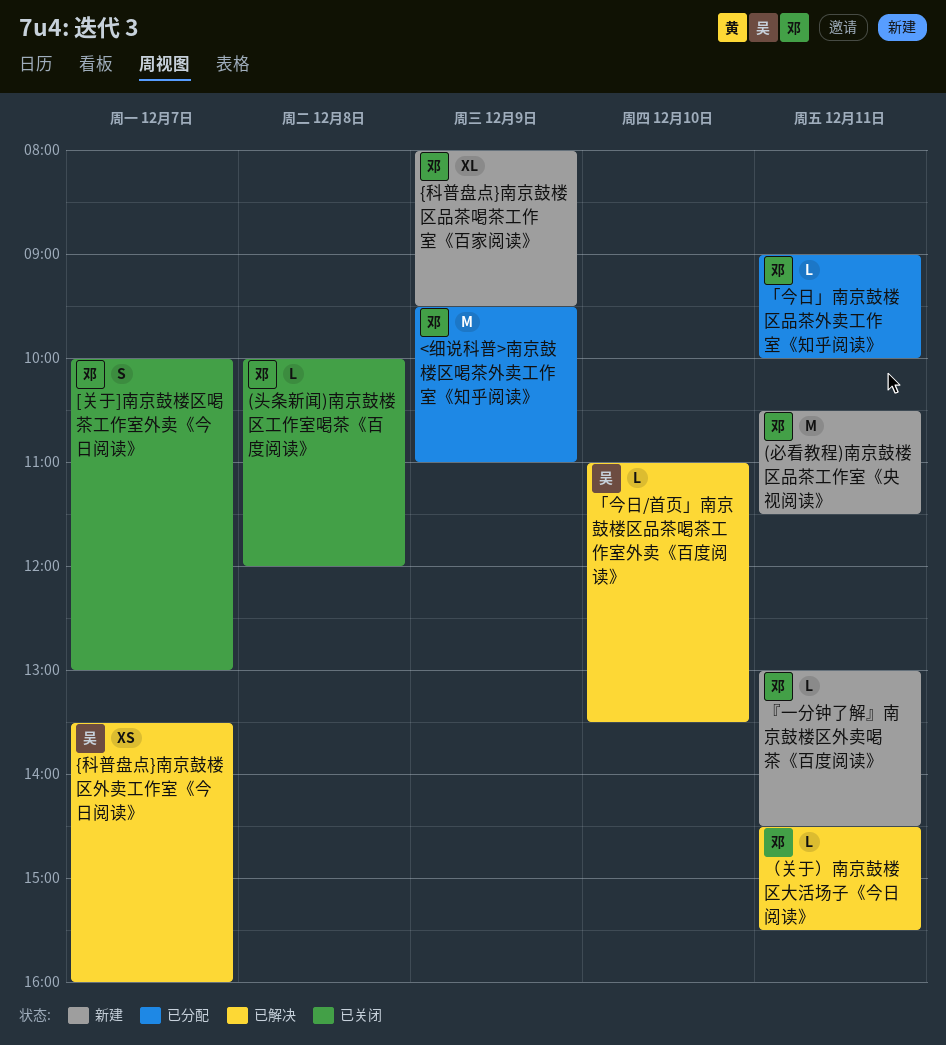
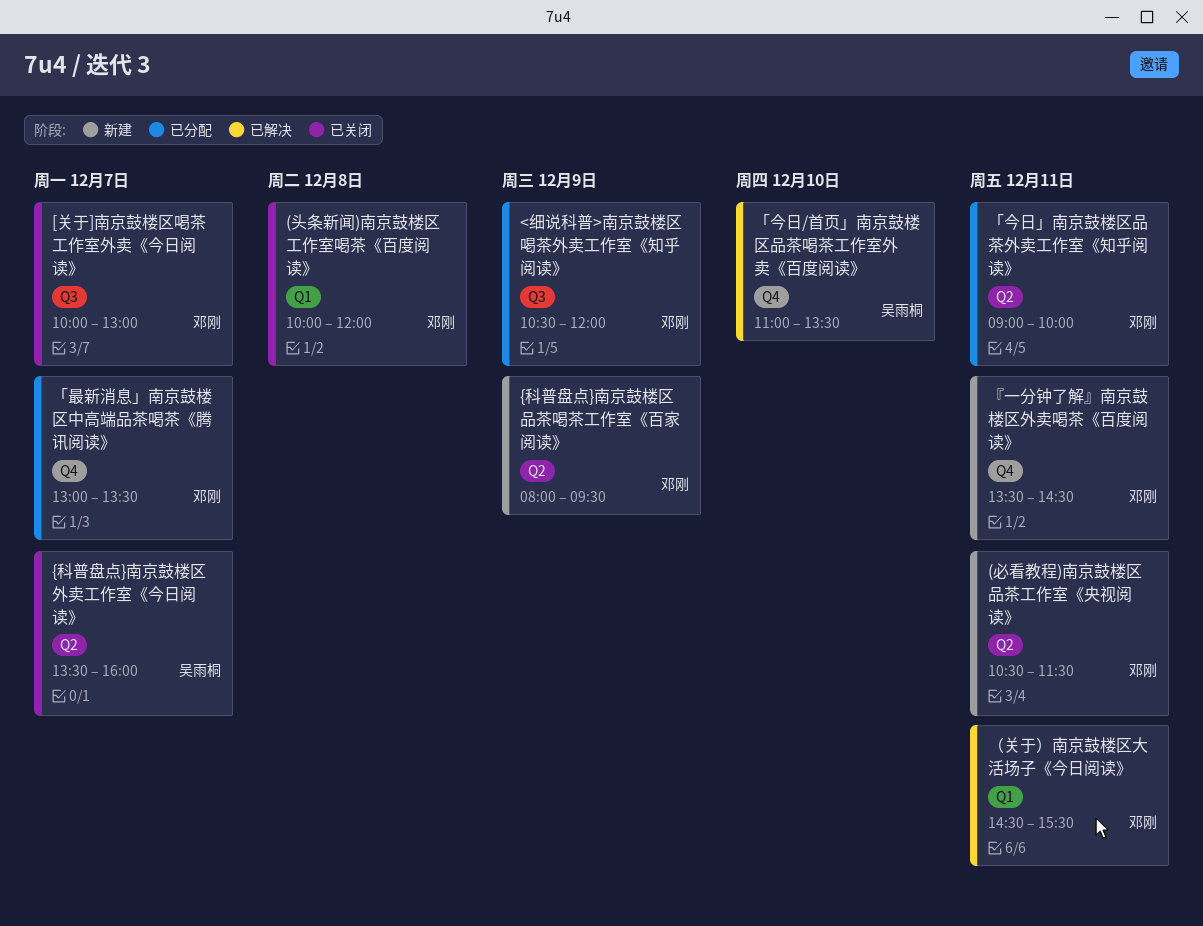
<细说科普>南京鼓楼区喝茶外卖工作室《知乎阅读》, begins: 09:30 -> 10:30
<细说科普>南京鼓楼区喝茶外卖工作室《知乎阅读》, ends: 11:00 -> 12:00
{科普盘点}南京鼓楼区外卖工作室《今日阅读》, status: 已解决 -> 已关闭
「最新消息」南京鼓楼区中高端品茶喝茶《腾讯阅读》: none -> present
『一分钟了解』南京鼓楼区外卖喝茶《百度阅读》, begins: 13:00 -> 13:30

